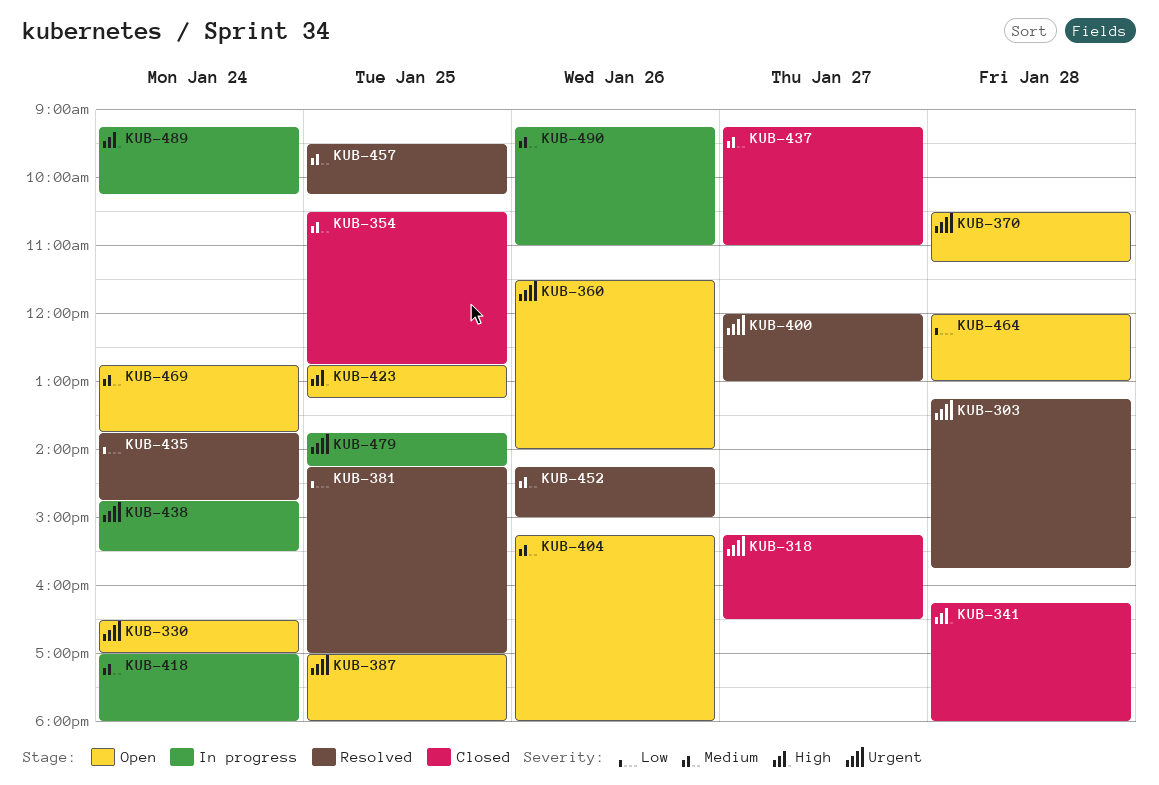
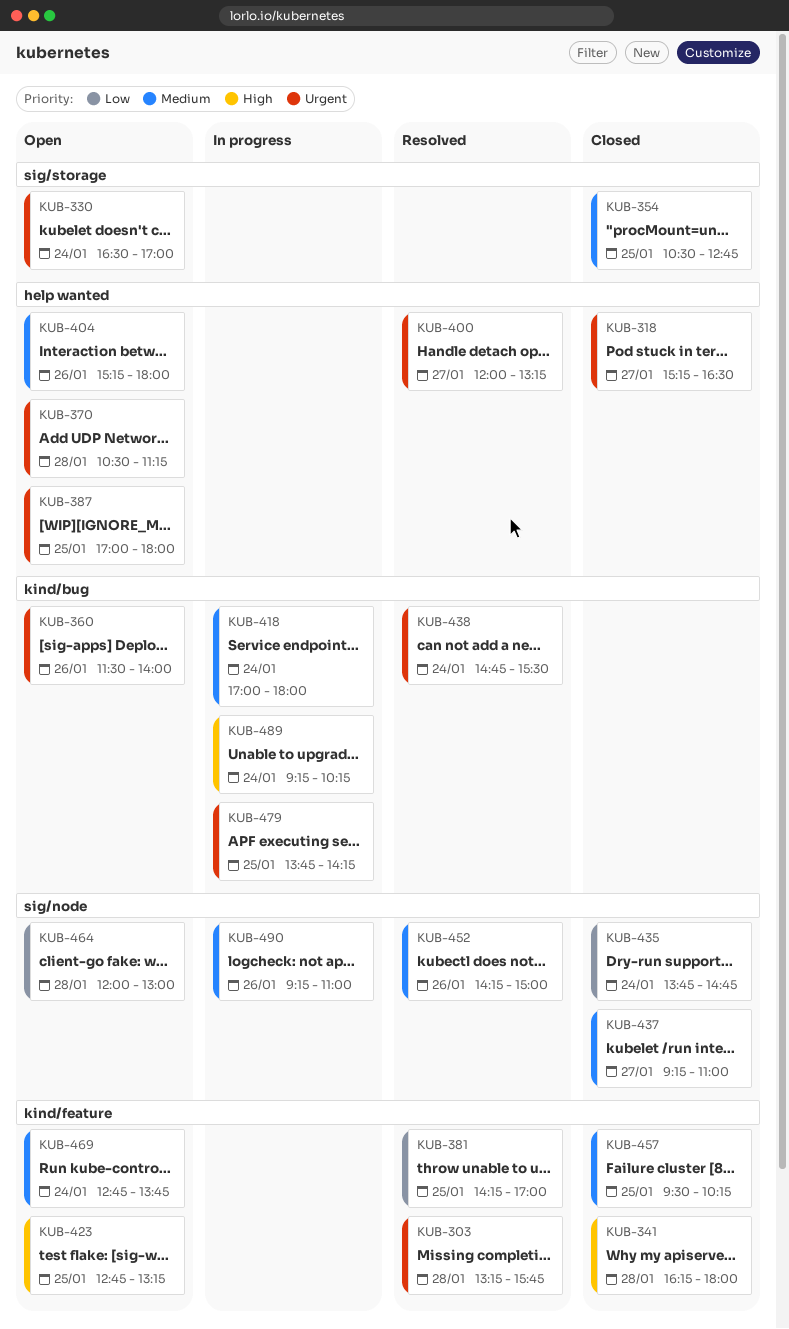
KUB-400, ends: 13:00 -> 13:15
KUB-435, status: Resolved -> Closed
KUB-438, status: In progress -> Resolved
KUB-457, status: Resolved -> Closed

